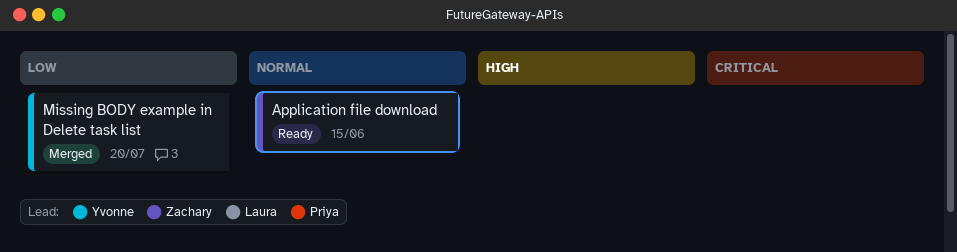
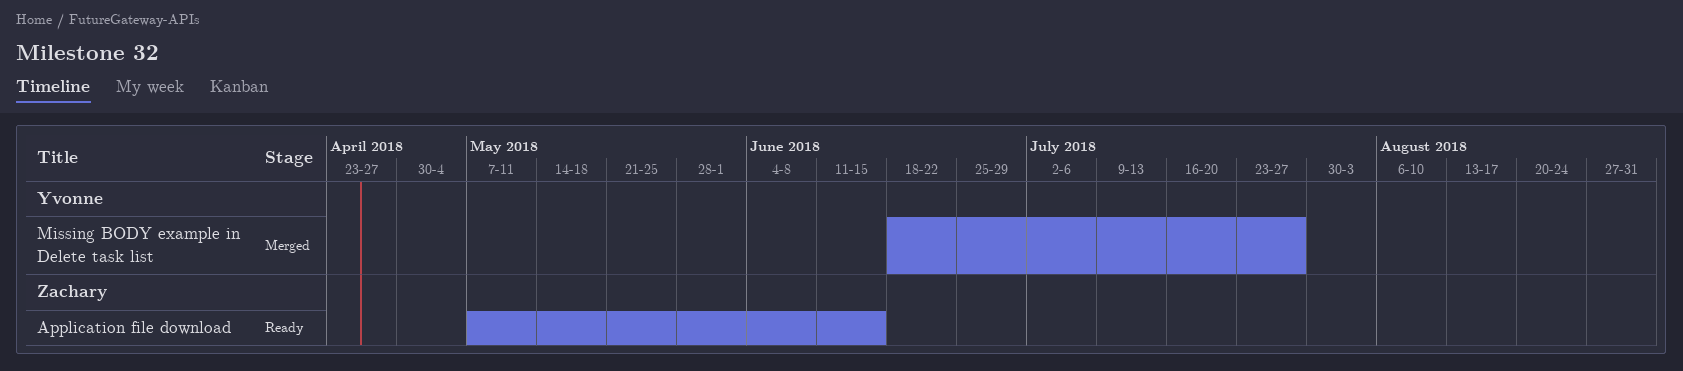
Missing BODY example in Delete task list, due: Jul 20 -> Jul 27

